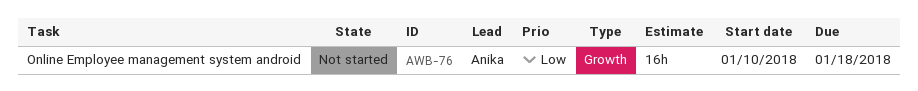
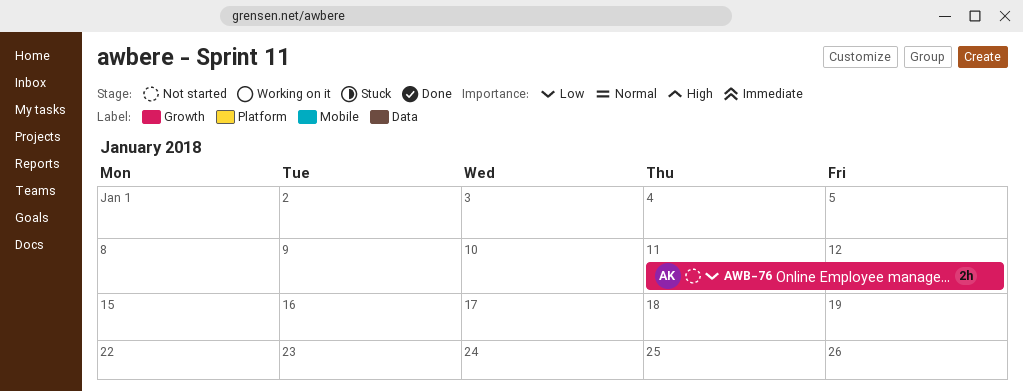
AWB-76, estimate: 16h -> 2h
AWB-76, start: Jan 10 -> Jan 11
AWB-76, due: Jan 18 -> Jan 12

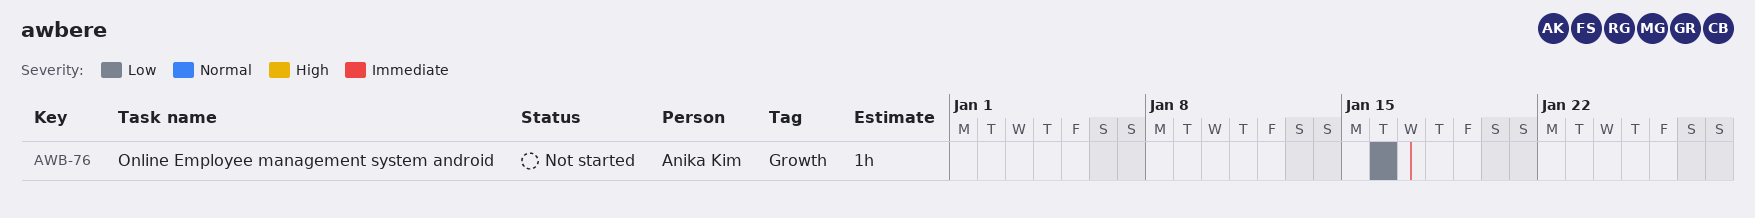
AWB-76, estimate: 2h -> 1h
AWB-76, start: Jan 11 -> Jan 16
AWB-76, due: Jan 12 -> Jan 16

